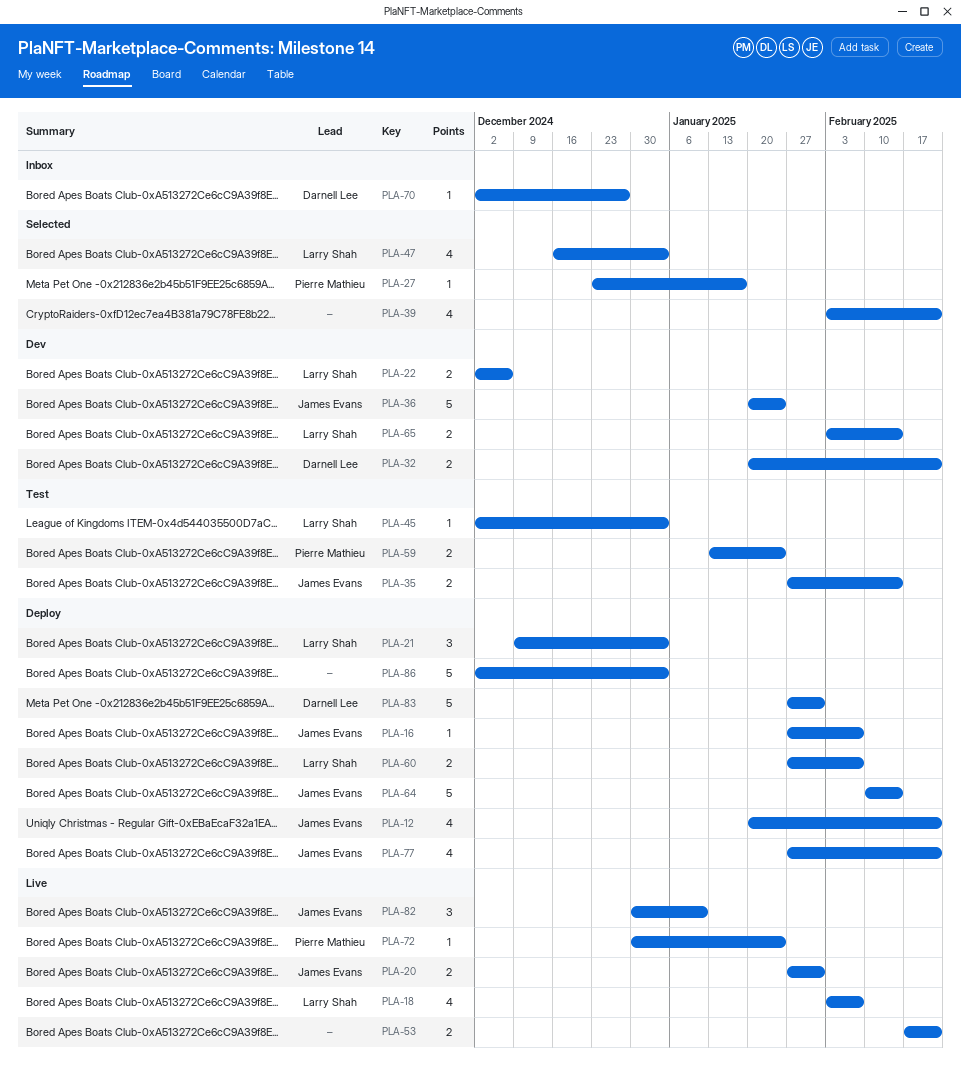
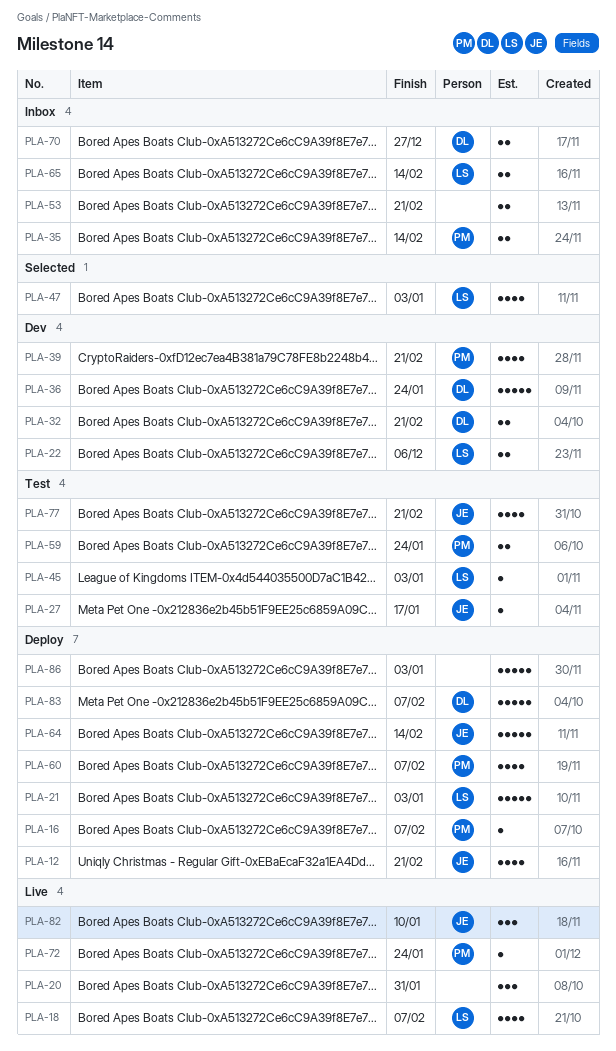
PLA-16, owner: James Evans -> Pierre Mathieu
PLA-20, owner: James Evans -> none
PLA-20, estimate: 2 -> 3
PLA-21, estimate: 3 -> 5
PLA-27, status: Selected -> Test
PLA-27, owner: Pierre Mathieu -> James Evans
PLA-35, status: Test -> Inbox
PLA-35, owner: James Evans -> Pierre Mathieu
PLA-36, owner: James Evans -> Darnell Lee
PLA-39, status: Selected -> Dev
PLA-39, owner: none -> Pierre Mathieu
PLA-53, status: Live -> Inbox
PLA-60, owner: Larry Shah -> Pierre Mathieu
PLA-60, estimate: 2 -> 4
PLA-65, status: Dev -> Inbox
PLA-70, estimate: 1 -> 2
PLA-77, status: Deploy -> Test
PLA-83, due: Jan 31 -> Feb 7

